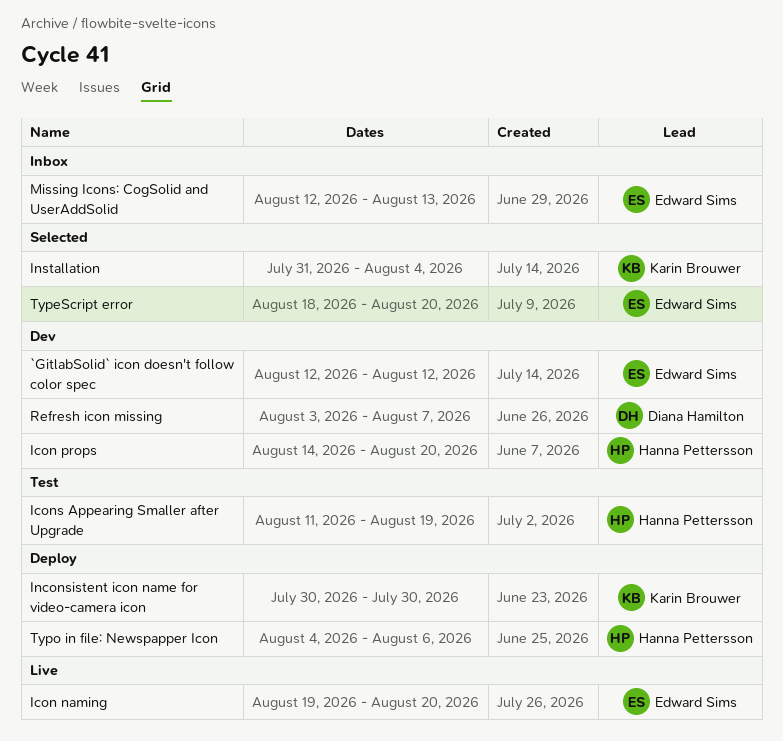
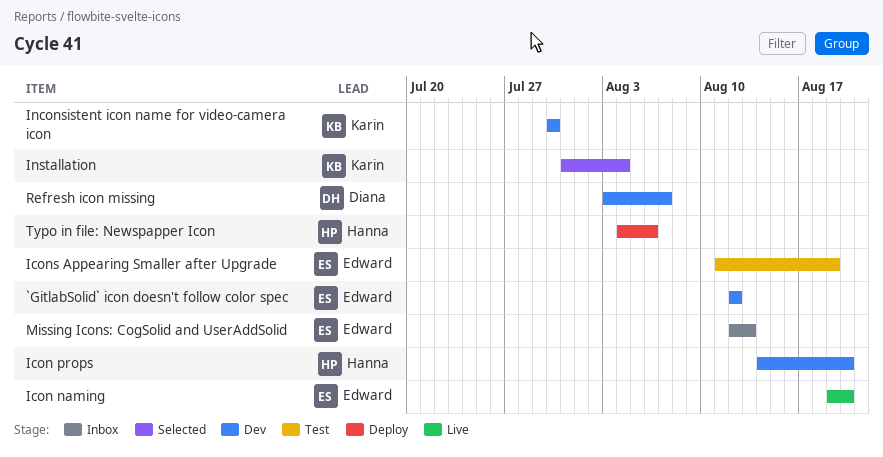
Icons Appearing Smaller after Upgrade, owner: Hanna Pettersson -> Edward Sims
Inconsistent icon name for video-camera icon, status: Deploy -> Dev
TypeScript error: present -> none

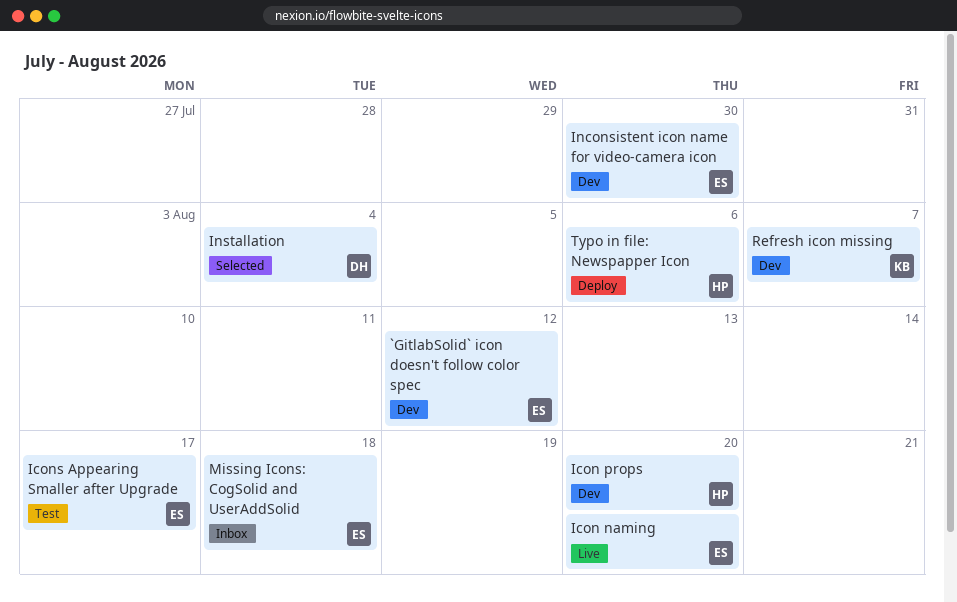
Icons Appearing Smaller after Upgrade, due: Aug 19 -> Aug 17
Inconsistent icon name for video-camera icon, owner: Karin -> Edward
Installation, owner: Karin -> Diana
Missing Icons: CogSolid and UserAddSolid, due: Aug 13 -> Aug 18
Refresh icon missing, owner: Diana -> Karin

